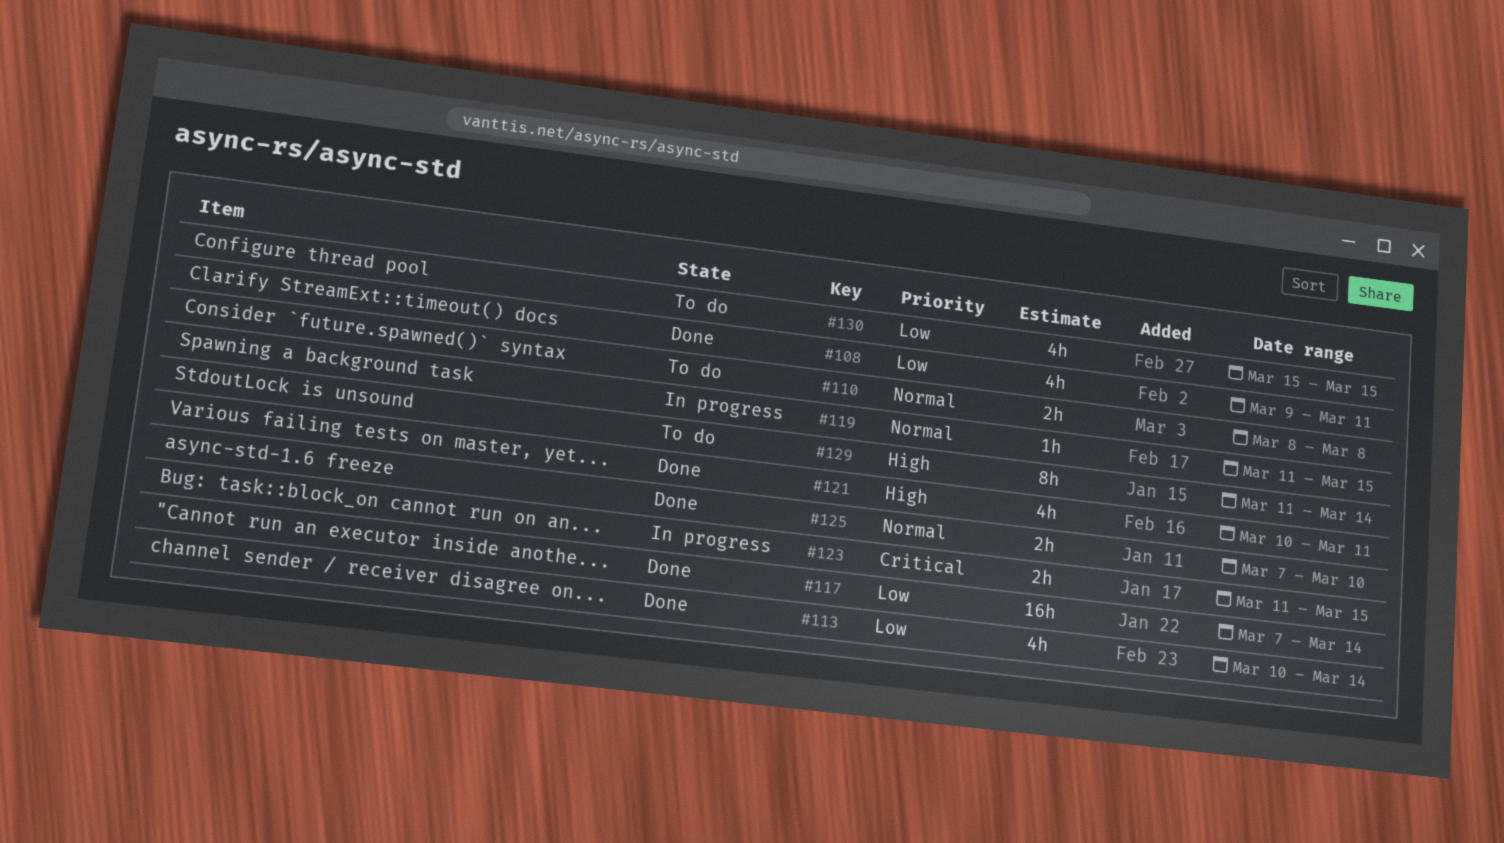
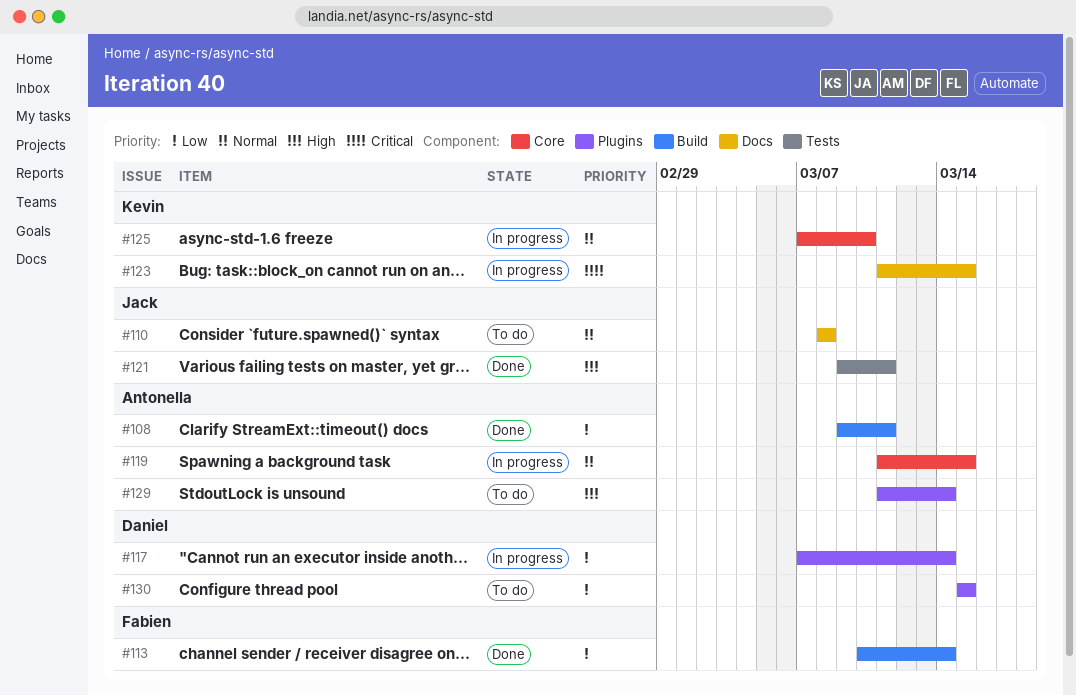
#117, status: Done -> In progress
#121, start: Mar 10 -> Mar 9
#125, status: Done -> In progress

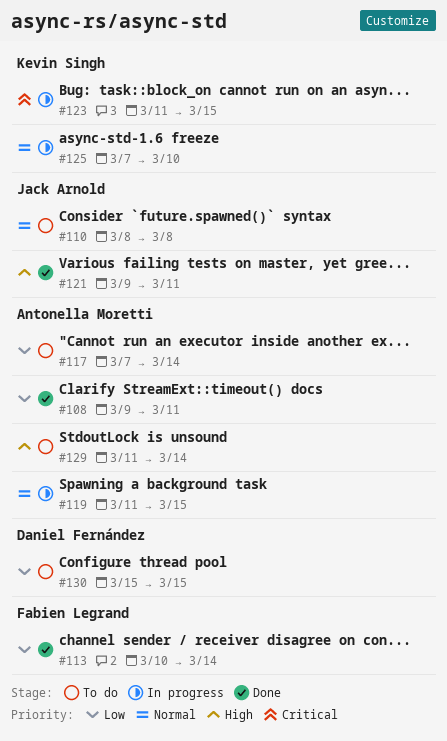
#117, status: In progress -> To do
#117, owner: Daniel Fernández -> Antonella Moretti

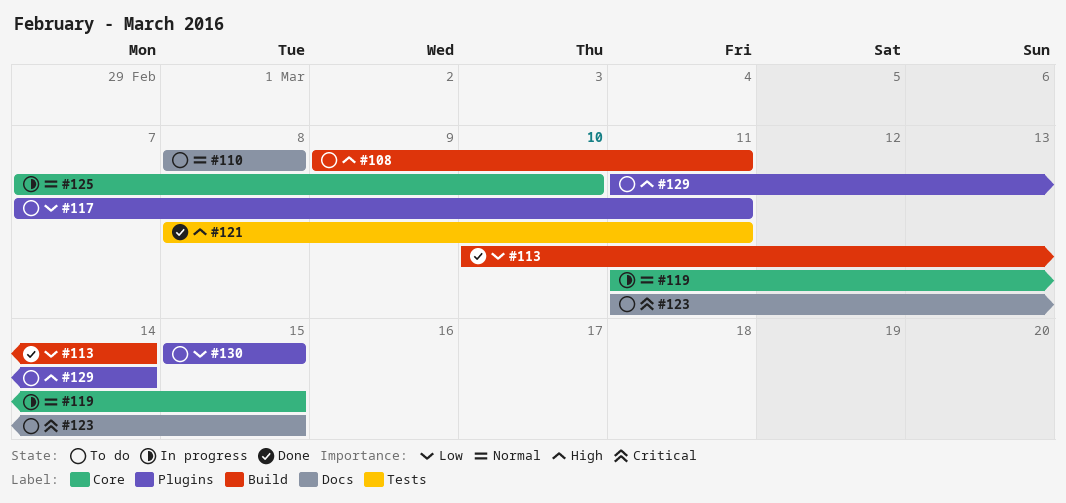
#108, status: Done -> To do
#108, priority: Low -> High
#117, due: Mar 14 -> Mar 11
#121, start: Mar 9 -> Mar 8
#123, status: In progress -> To do

